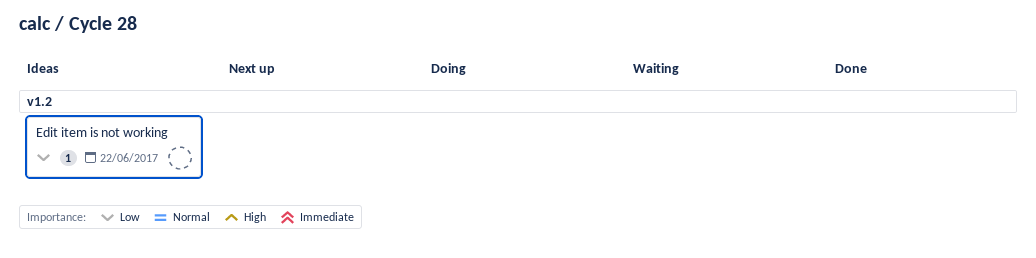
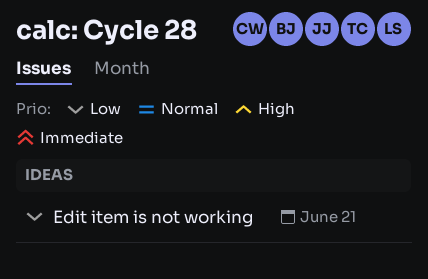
Edit item is not working, due: Jun 22 -> Jun 21

